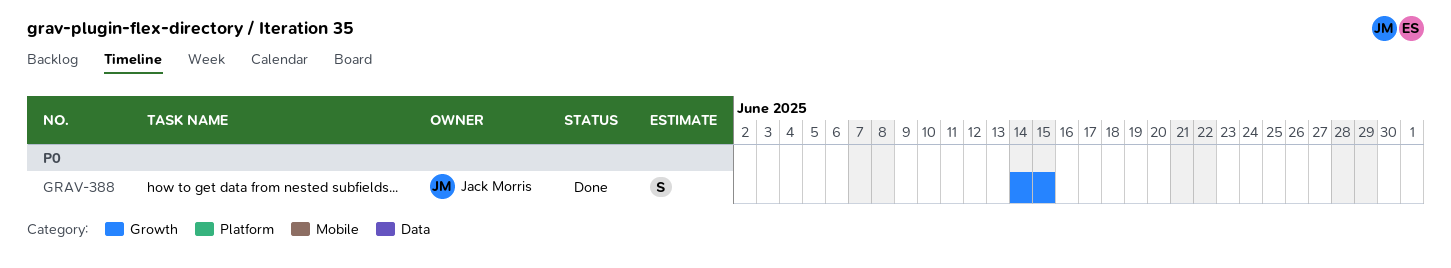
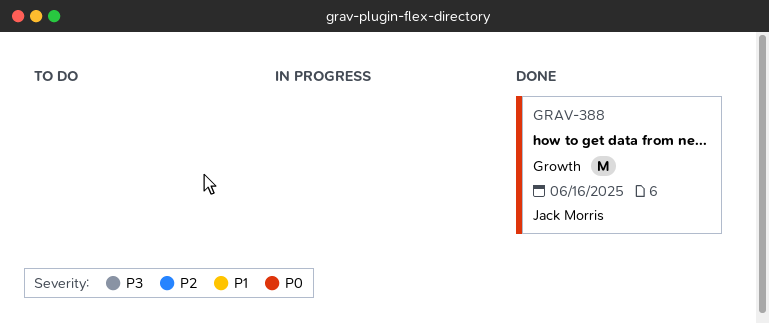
GRAV-388, estimate: S -> M
GRAV-388, due: Jun 15 -> Jun 16

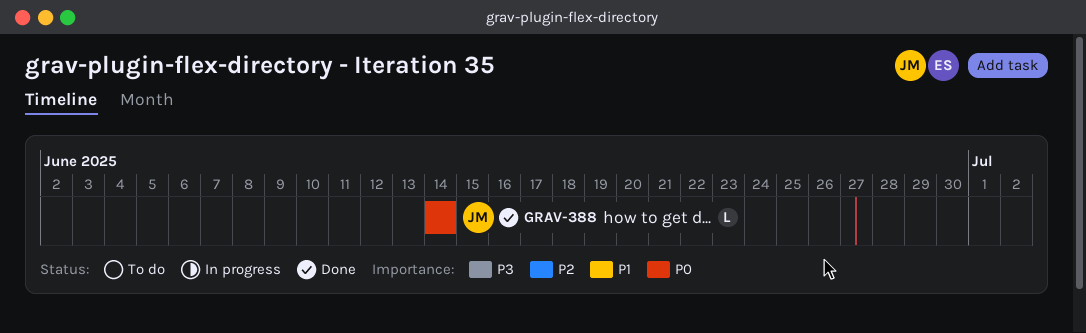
GRAV-388, estimate: M -> L
GRAV-388, due: Jun 16 -> Jun 14

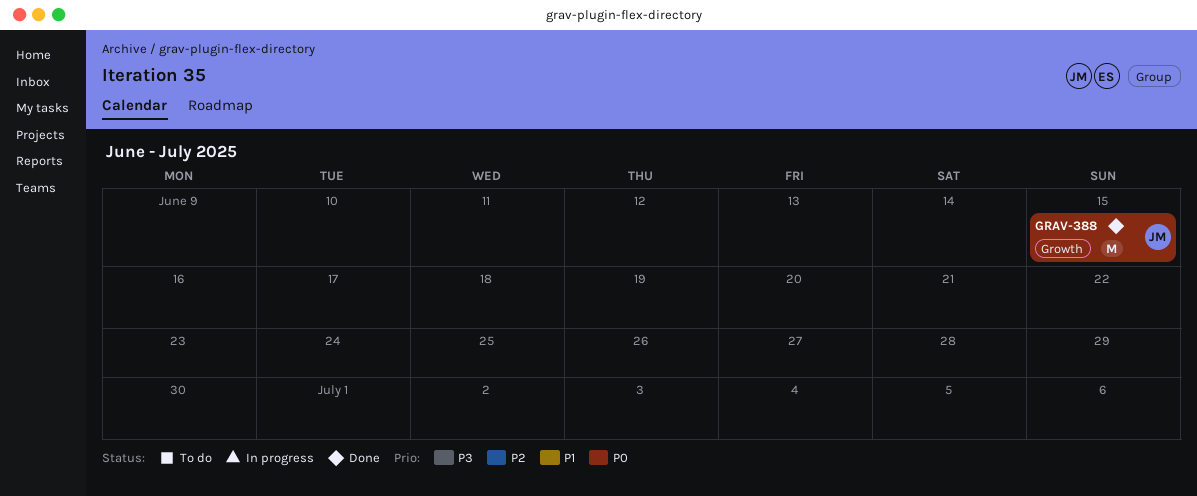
GRAV-388, estimate: L -> M
GRAV-388, due: Jun 14 -> Jun 15

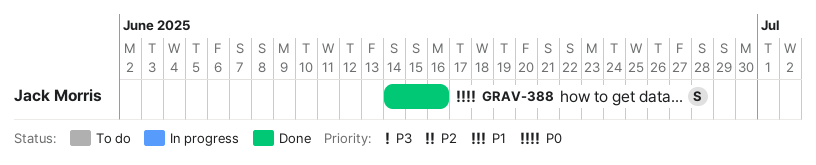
GRAV-388, estimate: M -> S
GRAV-388, due: Jun 15 -> Jun 16

